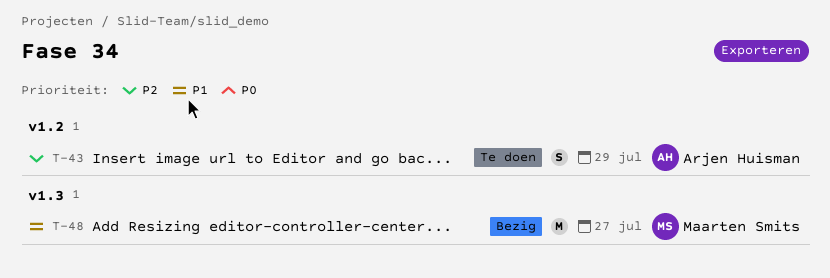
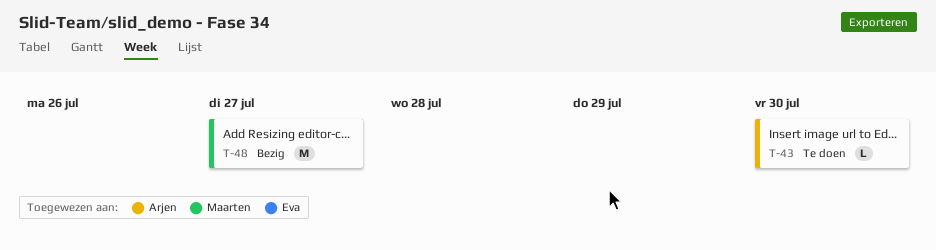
T-43, estimate: S -> L
T-43, due: Jul 29 -> Jul 30

